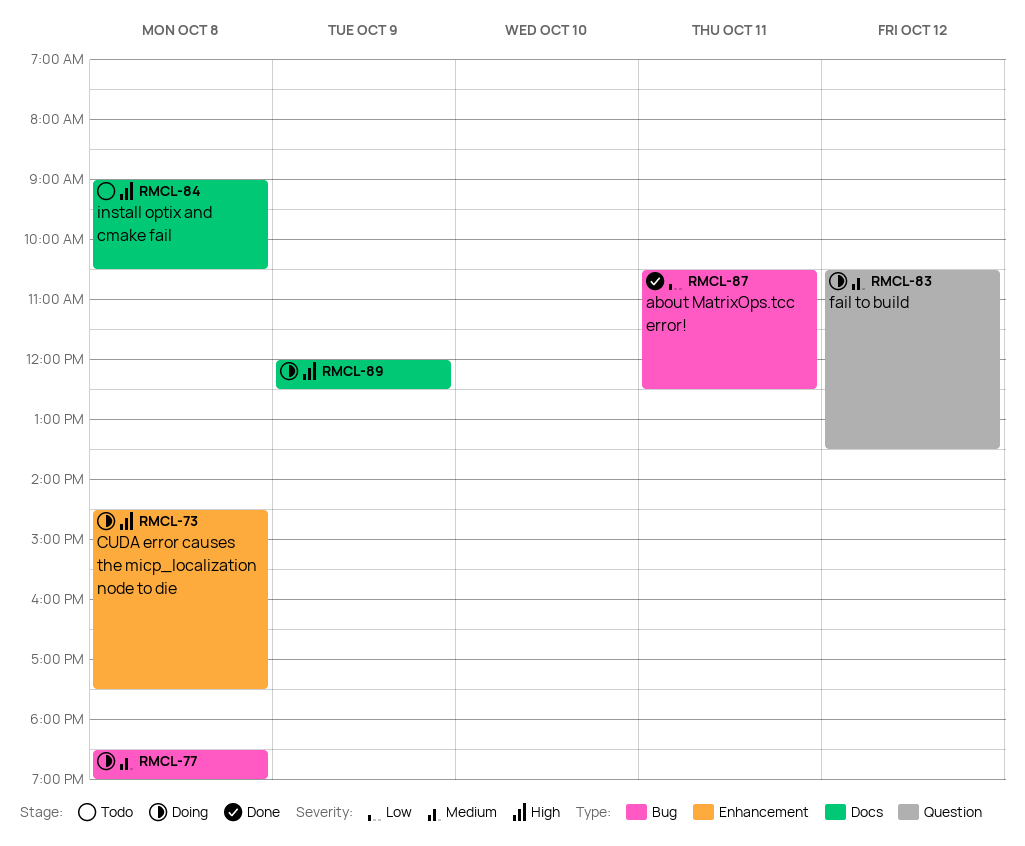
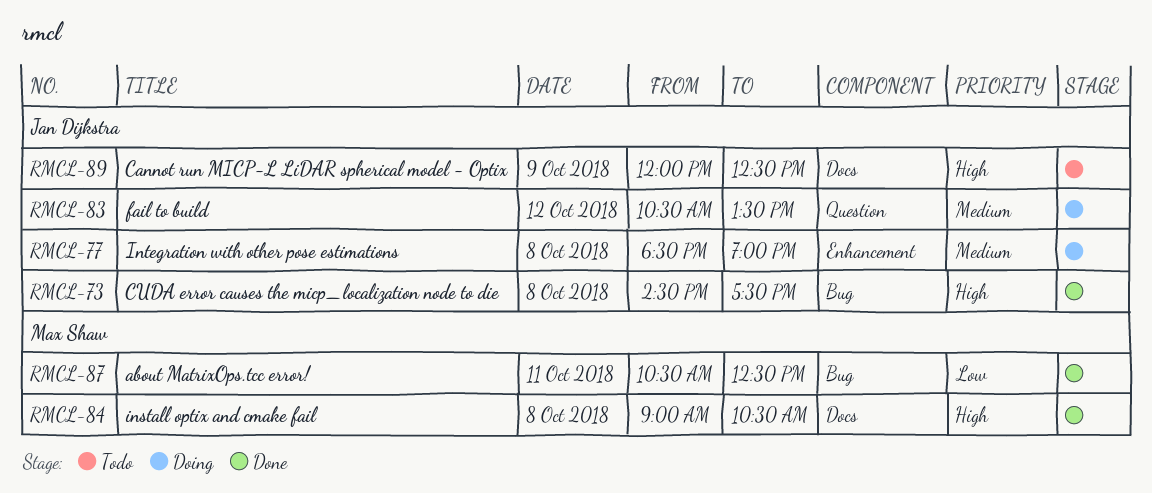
RMCL-73, status: Doing -> Done
RMCL-73, label: Enhancement -> Bug
RMCL-77, label: Bug -> Enhancement
RMCL-84, status: Todo -> Done
RMCL-89, status: Doing -> Todo

